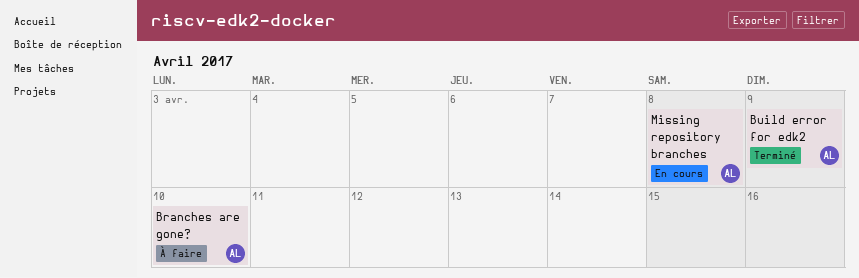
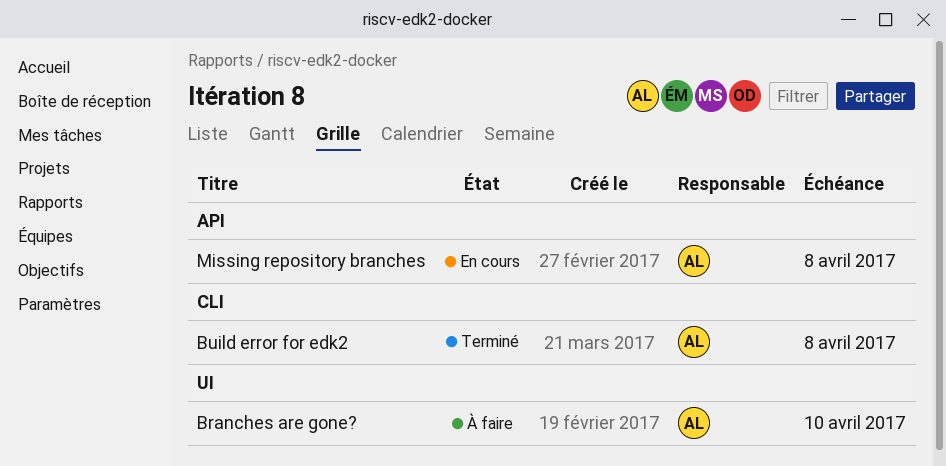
Build error for edk2, due: Apr 9 -> Apr 8

